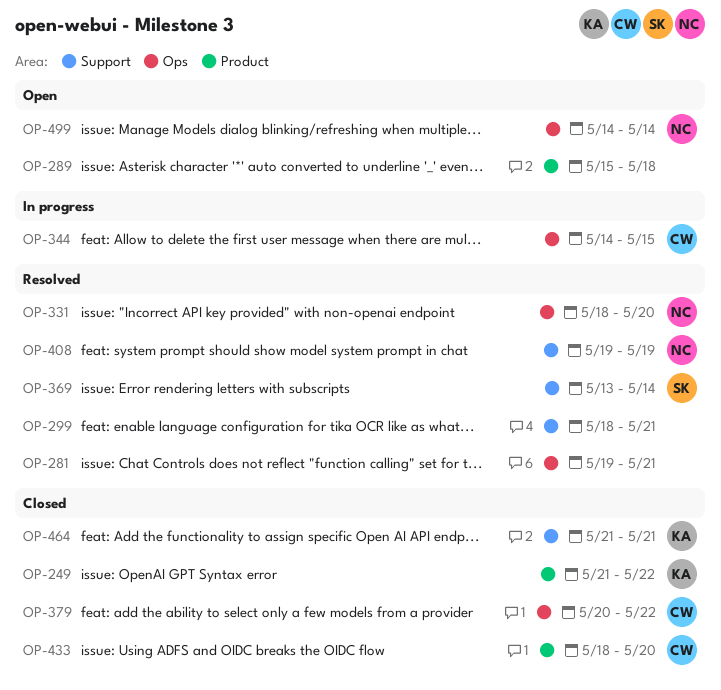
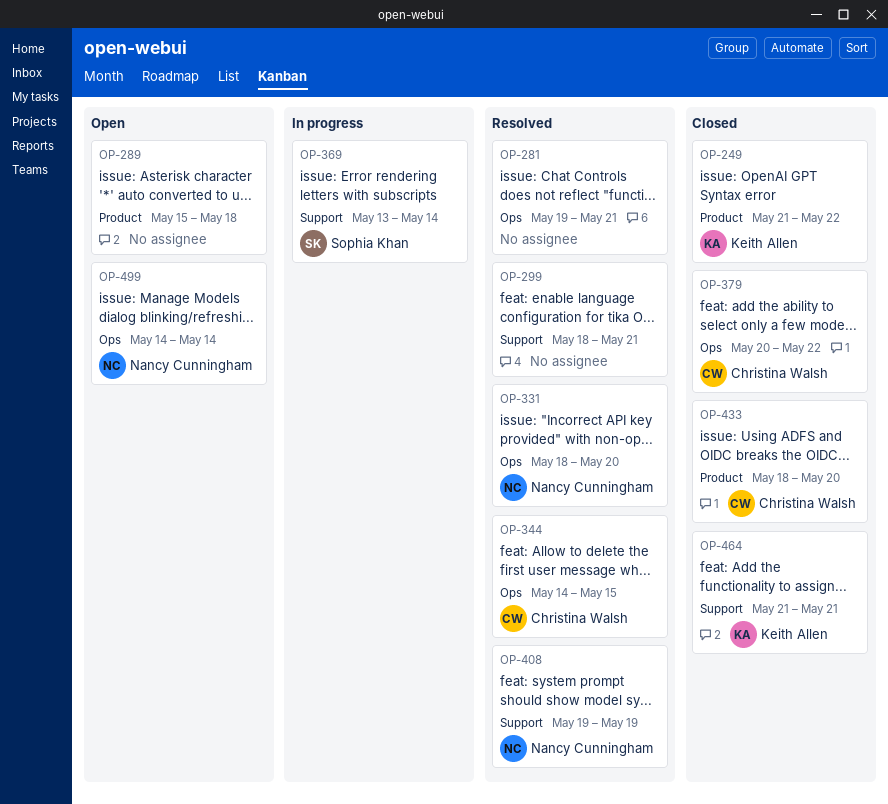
OP-344, status: In progress -> Resolved
OP-369, status: Resolved -> In progress

